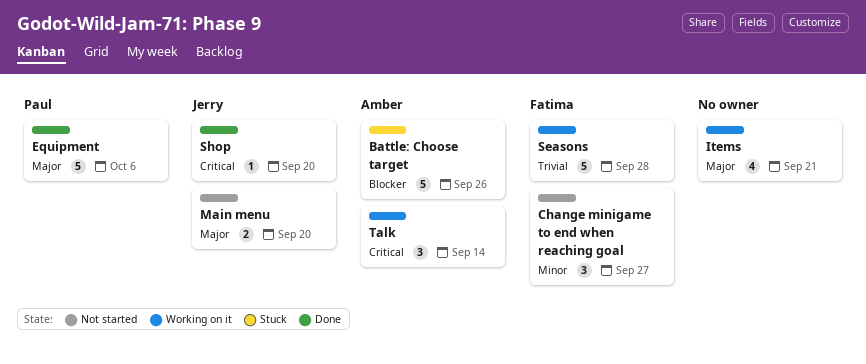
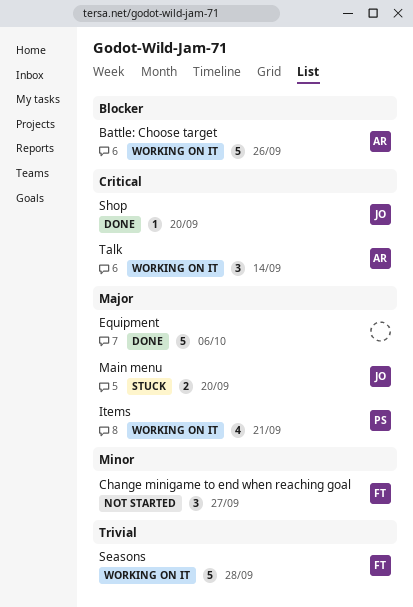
Battle: Choose target, status: Stuck -> Working on it
Equipment, owner: Paul -> none
Items, owner: none -> Paul
Main menu, status: Not started -> Stuck

